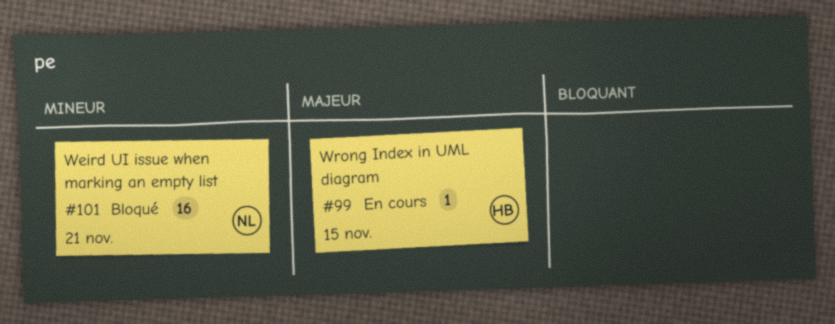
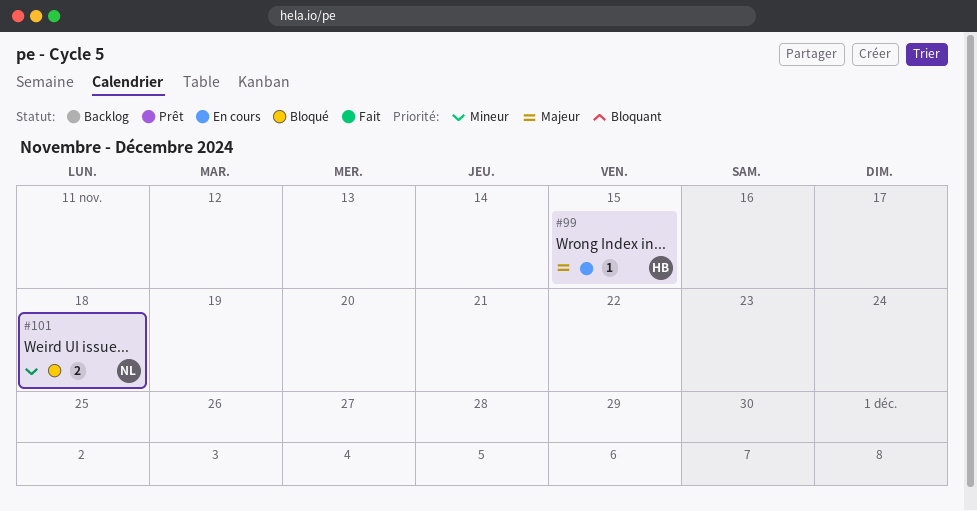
#101, estimate: 16 -> 2
#101, due: Nov 21 -> Nov 18

